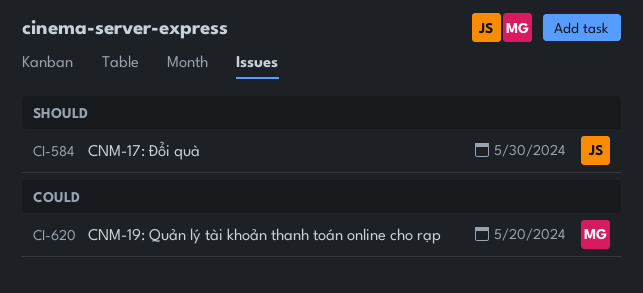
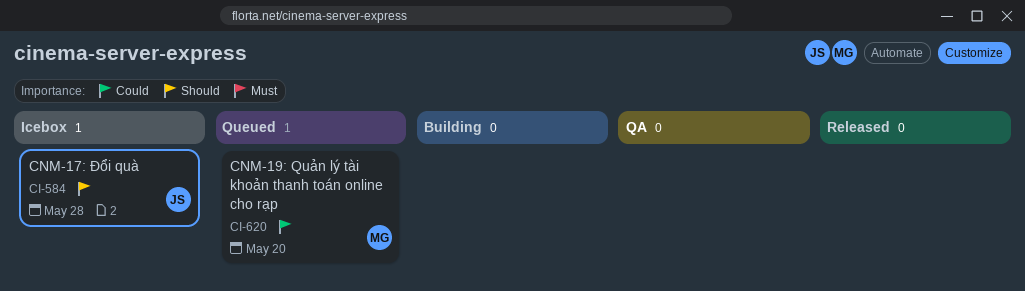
CI-584, due: May 30 -> May 28

